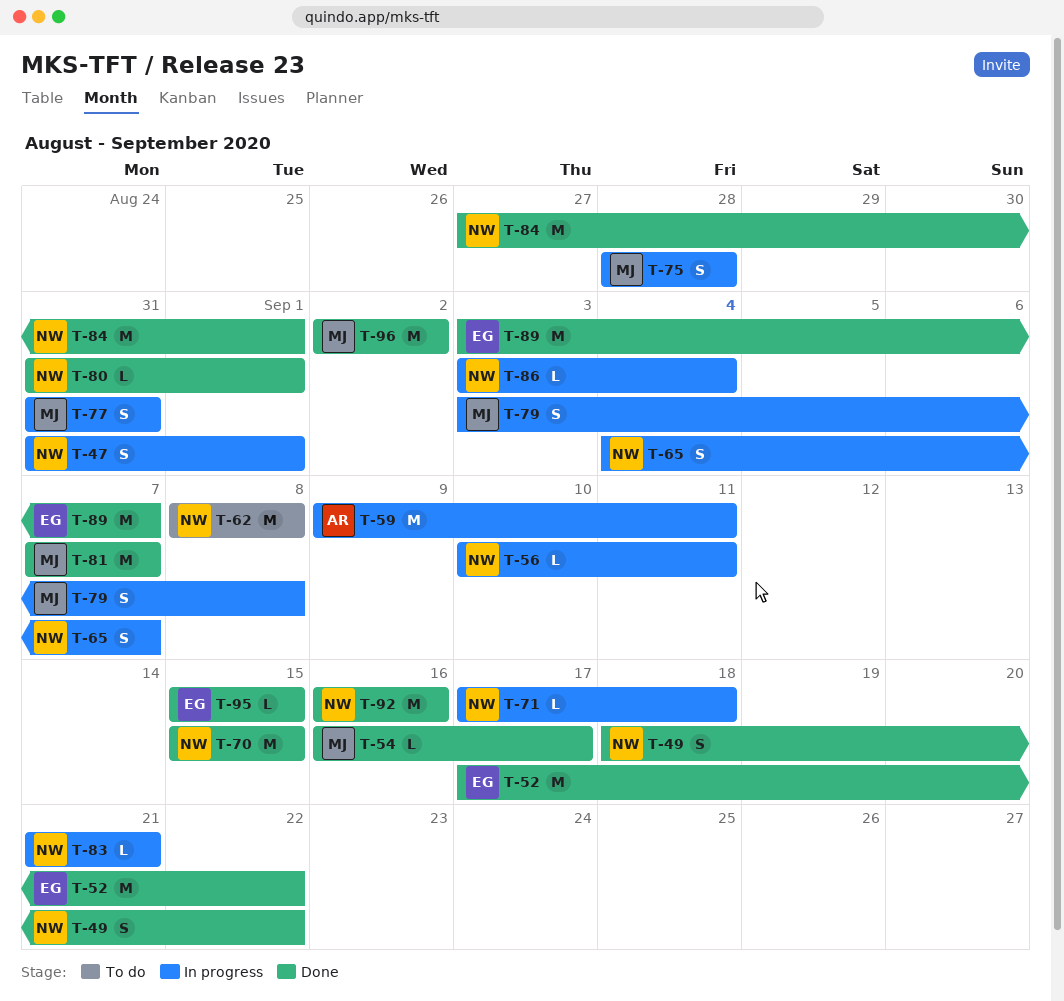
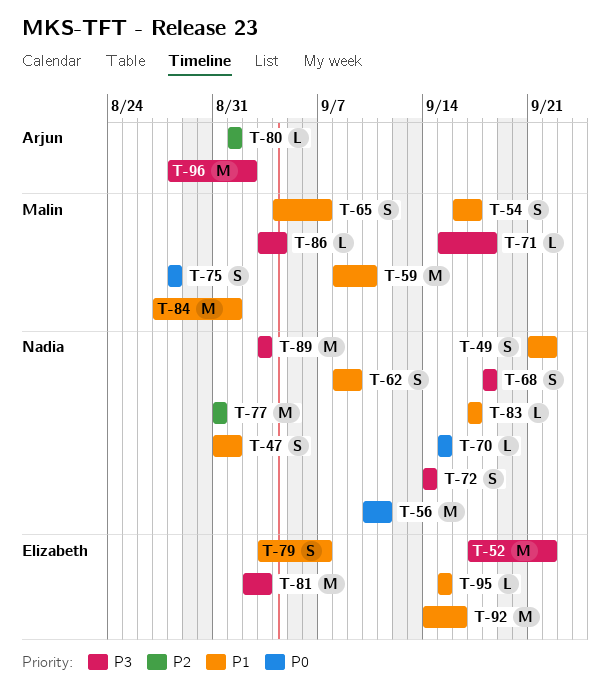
T-49, start: Sep 18 -> Sep 21
T-54, estimate: L -> S
T-56, estimate: L -> M
T-59, owner: Arjun -> Malin
T-59, start: Sep 9 -> Sep 8
T-59, due: Sep 11 -> Sep 10
T-62, estimate: M -> S
T-62, due: Sep 8 -> Sep 9
T-65, owner: Nadia -> Malin
T-68: none -> present
T-70, estimate: M -> L
T-71, owner: Nadia -> Malin
T-71, start: Sep 17 -> Sep 15
T-72: none -> present
T-77, owner: Malin -> Nadia
T-77, estimate: S -> M
T-79, owner: Malin -> Elizabeth
T-79, due: Sep 8 -> Sep 7
T-80, owner: Nadia -> Arjun
T-80, start: Aug 31 -> Sep 1
T-81, owner: Malin -> Elizabeth
T-81, start: Sep 7 -> Sep 2
T-81, due: Sep 7 -> Sep 3
T-83, start: Sep 21 -> Sep 17
T-83, due: Sep 21 -> Sep 17
T-84, owner: Nadia -> Malin
T-86, owner: Nadia -> Malin
T-89, owner: Elizabeth -> Nadia
T-89, due: Sep 7 -> Sep 3
T-92, owner: Nadia -> Elizabeth
T-92, start: Sep 16 -> Sep 14
T-96, owner: Malin -> Arjun
T-96, start: Sep 2 -> Aug 28

